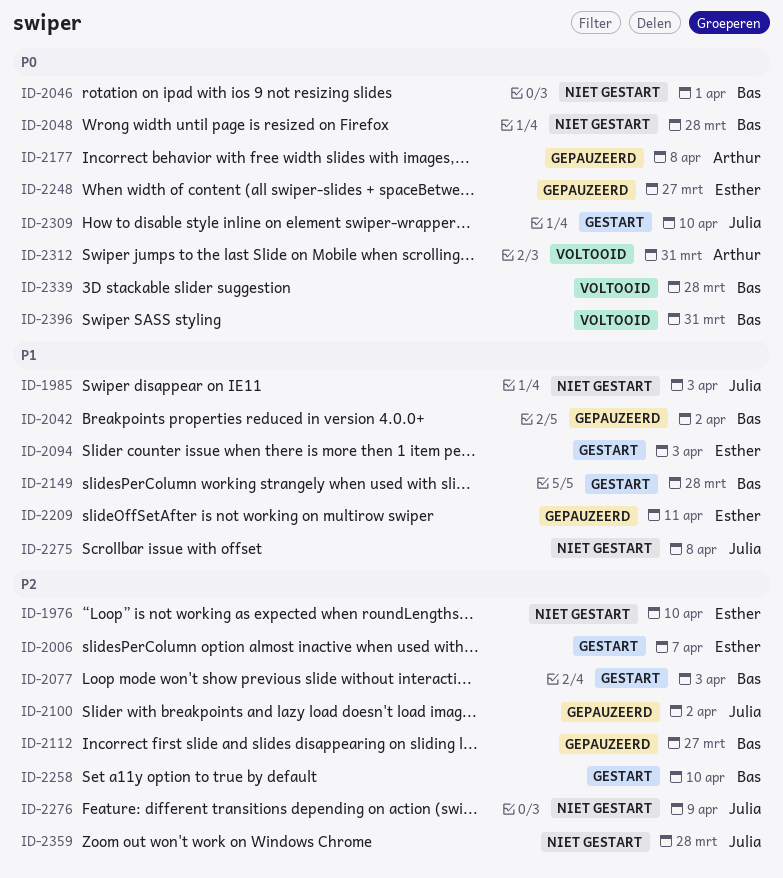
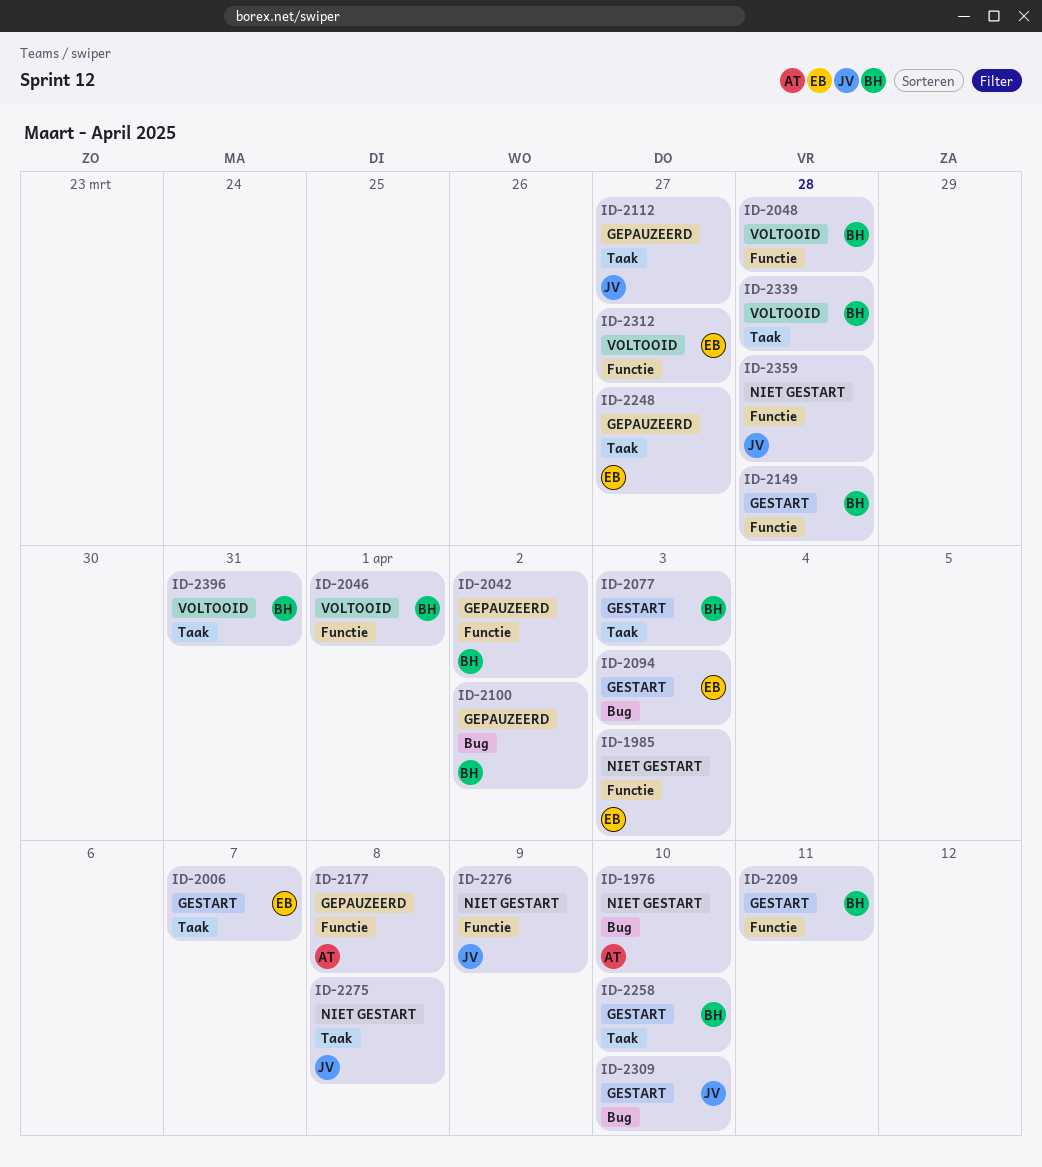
ID-1976, owner: Esther -> Arthur
ID-1985, owner: Julia -> Esther
ID-2046, status: Niet gestart -> Voltooid
ID-2048, status: Niet gestart -> Voltooid
ID-2100, owner: Julia -> Bas
ID-2112, owner: Bas -> Julia
ID-2209, status: Gepauzeerd -> Gestart
ID-2209, owner: Esther -> Bas
ID-2312, owner: Arthur -> Esther
ID-2312, due: Mar 31 -> Mar 27

